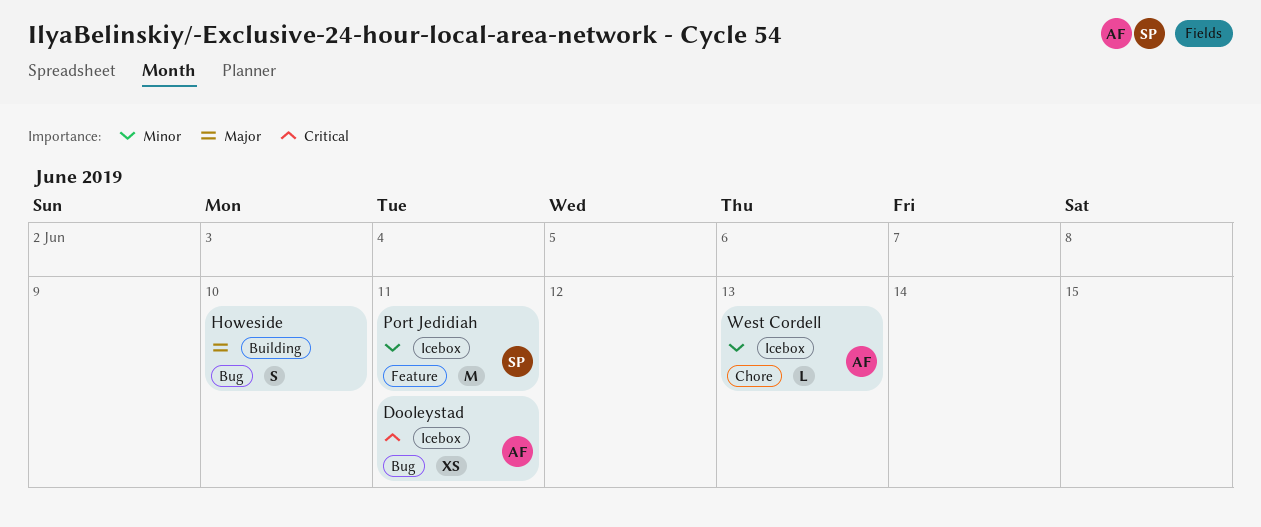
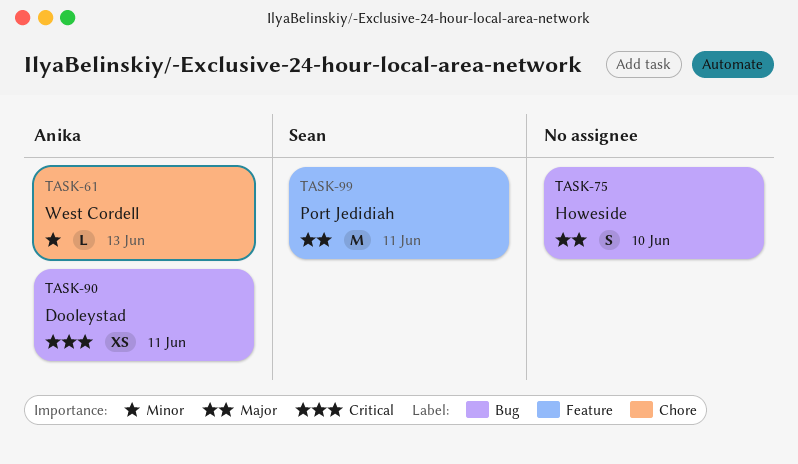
Port Jedidiah, priority: Minor -> Major

